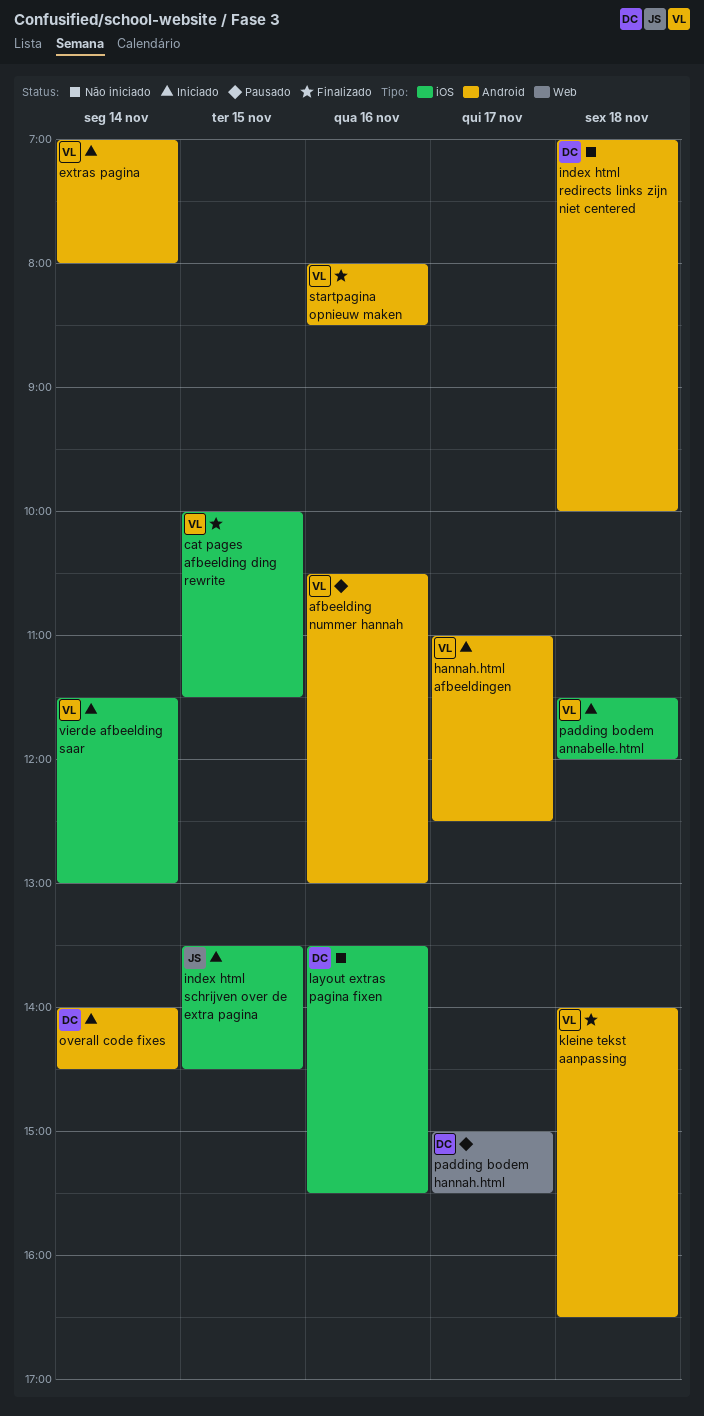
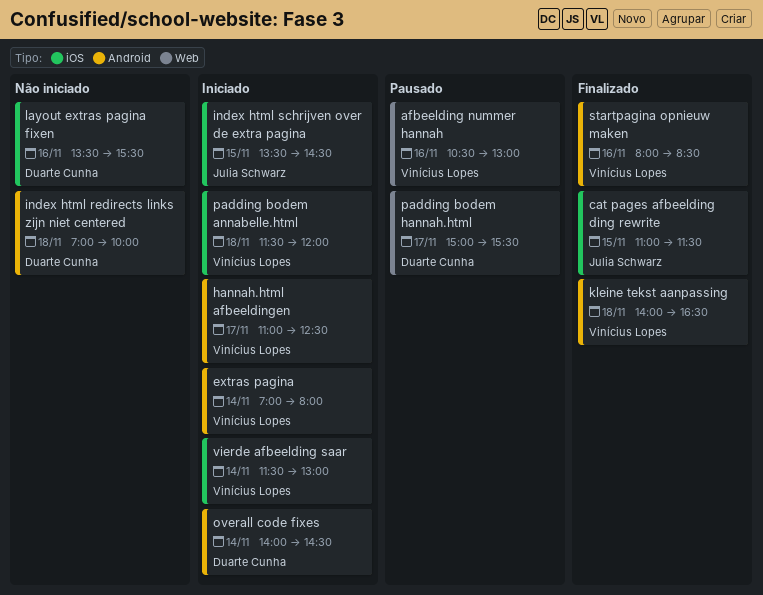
afbeelding nummer hannah, label: Android -> Web
cat pages afbeelding ding rewrite, owner: Vinícius Lopes -> Julia Schwarz
cat pages afbeelding ding rewrite, begins: 10:00 -> 11:00

